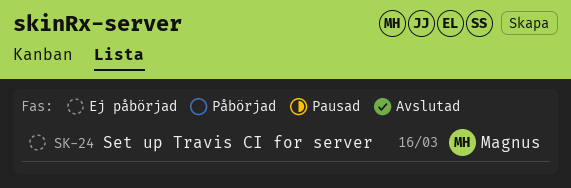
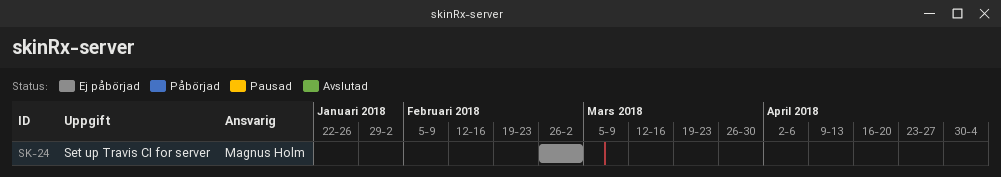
SK-24, due: Mar 16 -> Mar 2

